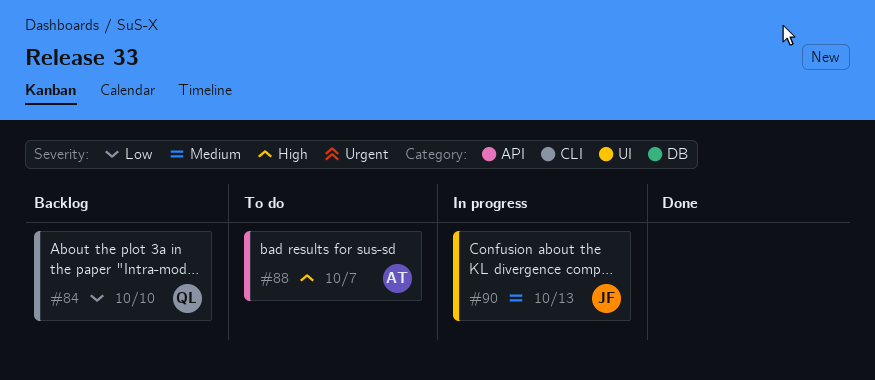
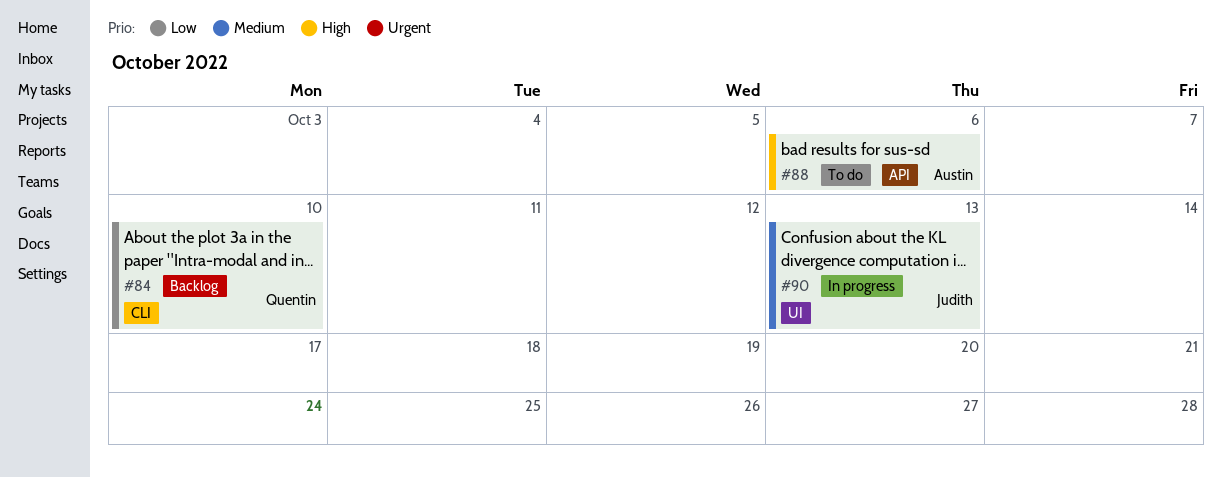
#88, due: Oct 7 -> Oct 6

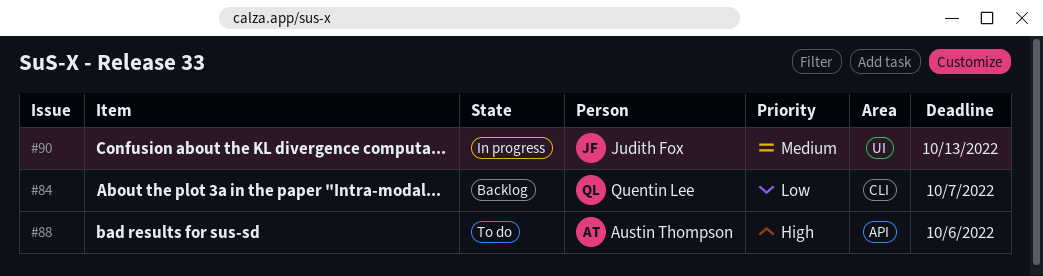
#84, due: Oct 10 -> Oct 7

